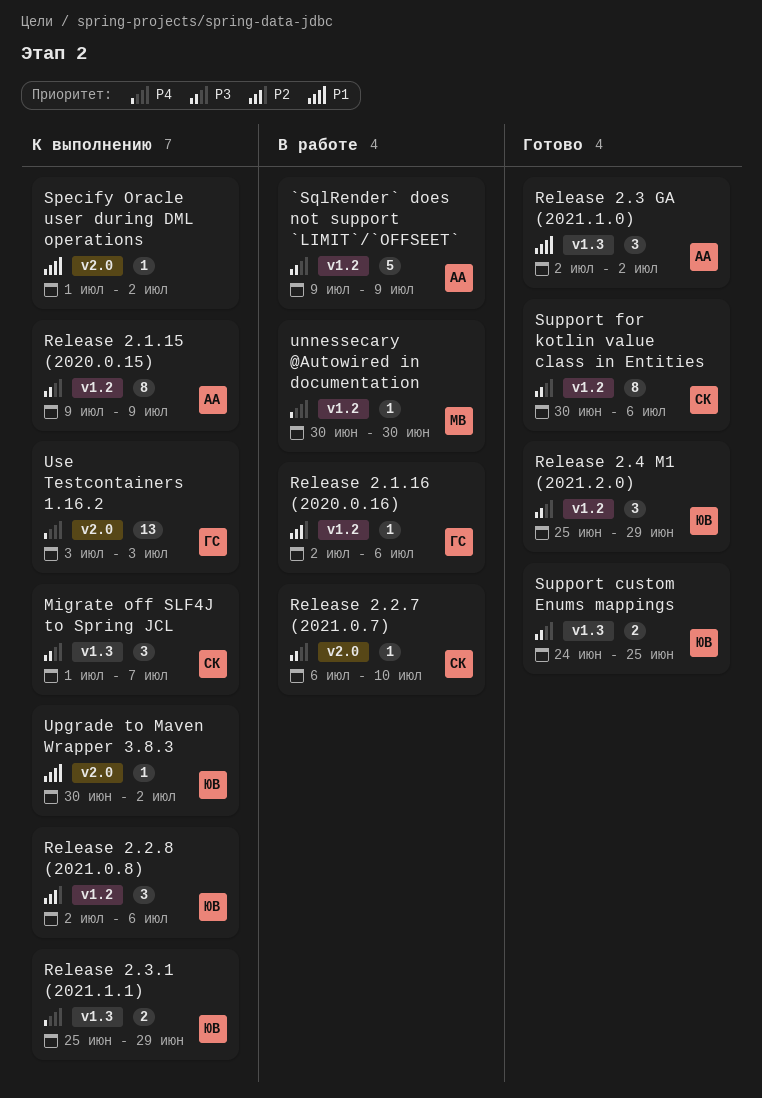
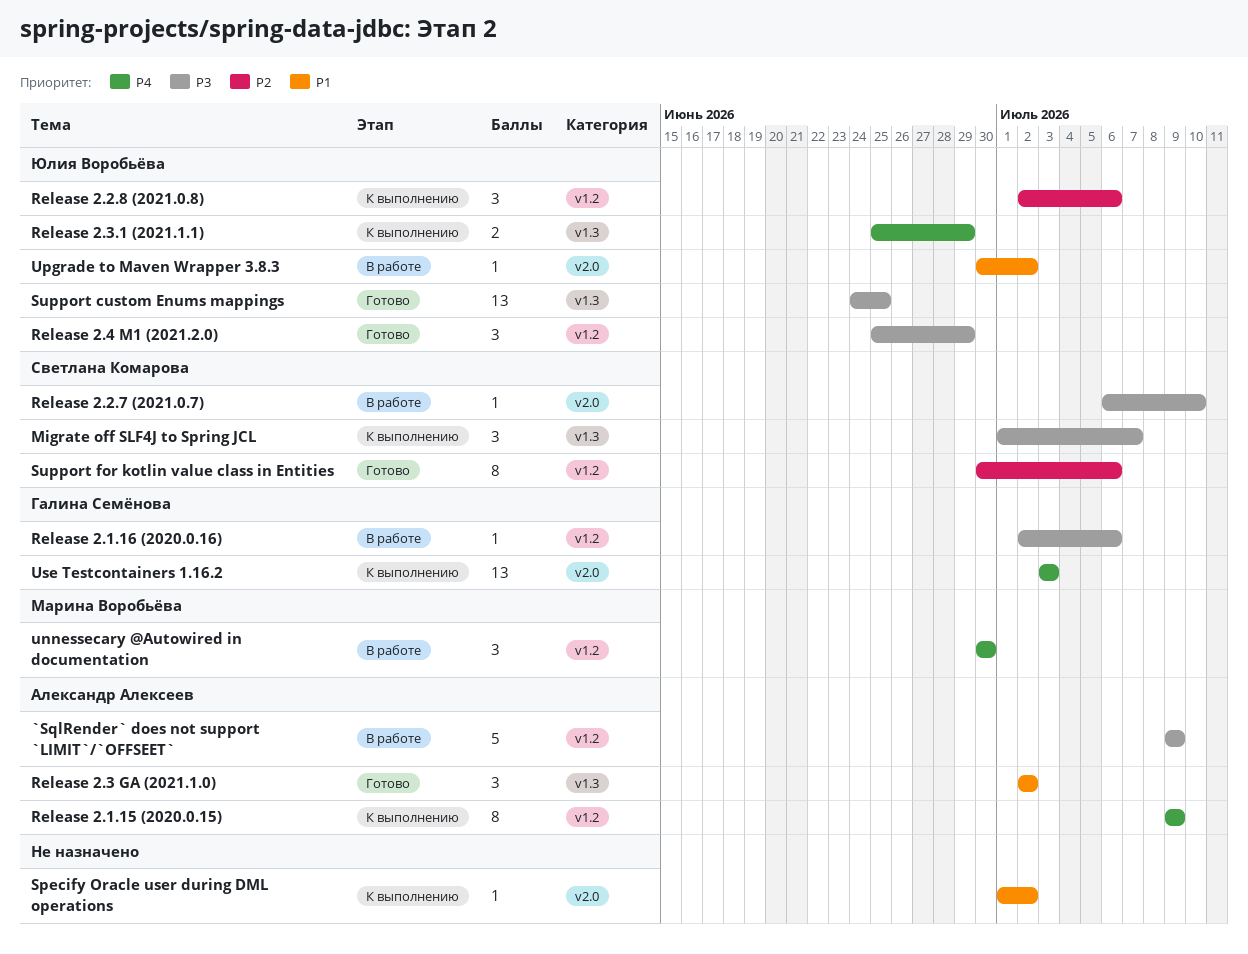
Release 2.1.15 (2020.0.15), priority: P3 -> P4
Release 2.1.16 (2020.0.16), priority: P2 -> P3
Support custom Enums mappings, estimate: 2 -> 13
Support for kotlin value class in Entities, priority: P3 -> P2
unnessecary @Autowired in documentation, estimate: 1 -> 3
Upgrade to Maven Wrapper 3.8.3, status: К выполнению -> В работе

